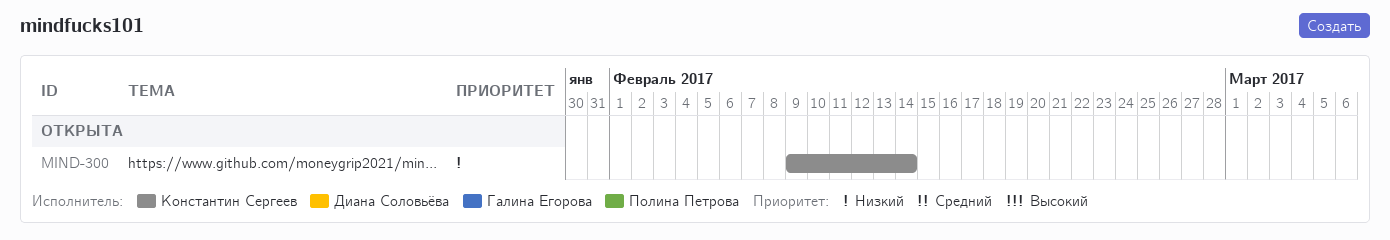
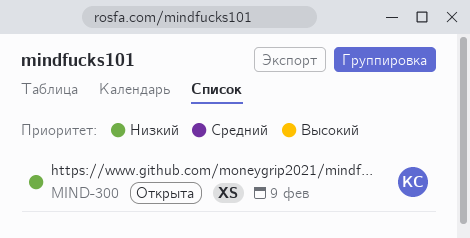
MIND-300, due: Feb 14 -> Feb 9

